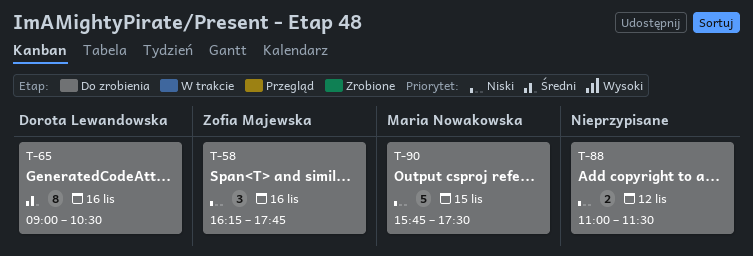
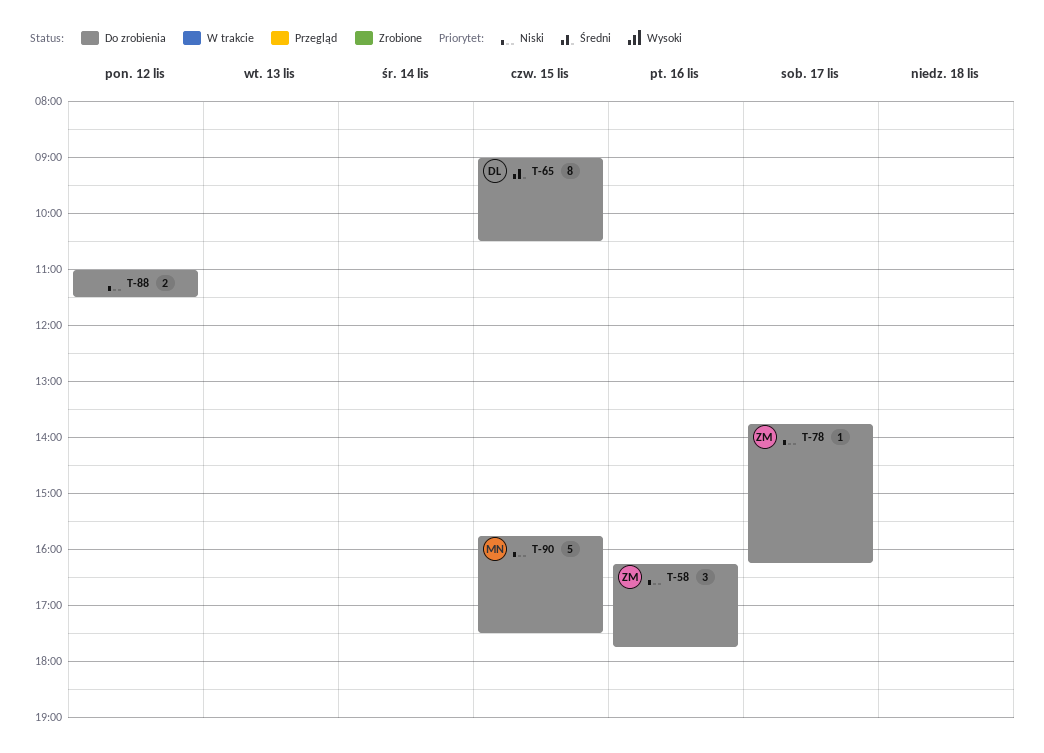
T-65, day: Nov 16 -> Nov 15
T-78: none -> present

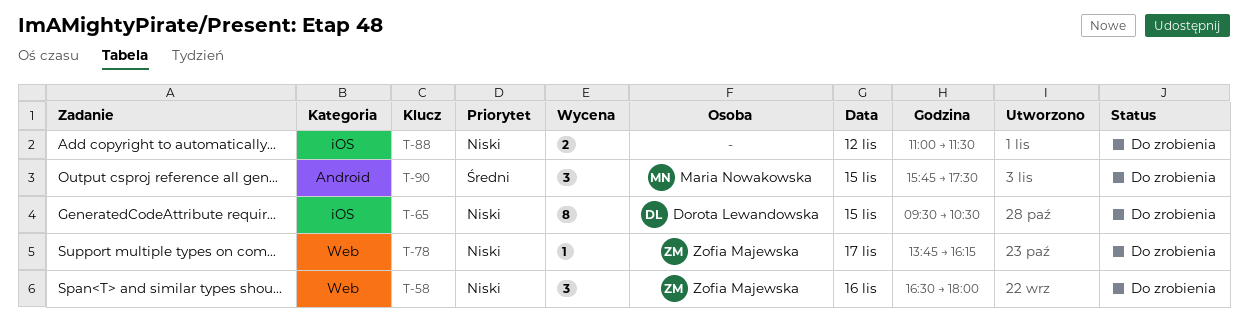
T-58, begins: 16:15 -> 16:30
T-58, ends: 17:45 -> 18:00
T-65, priority: Średni -> Niski
T-65, begins: 09:00 -> 09:30
T-90, priority: Niski -> Średni
T-90, estimate: 5 -> 3

